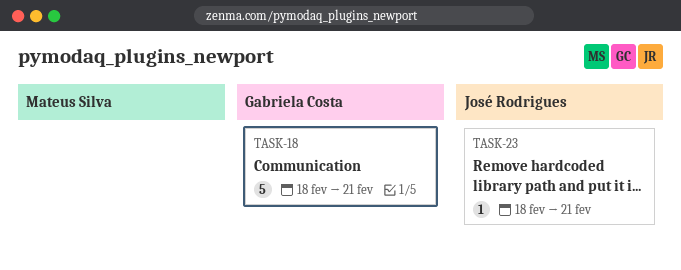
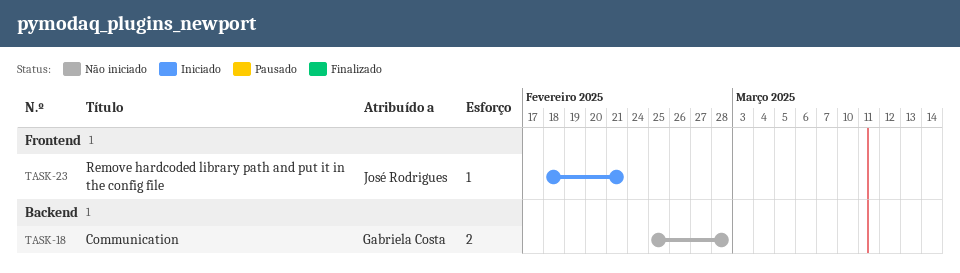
TASK-18, estimate: 5 -> 2
TASK-18, start: Feb 18 -> Feb 25
TASK-18, due: Feb 21 -> Feb 28

